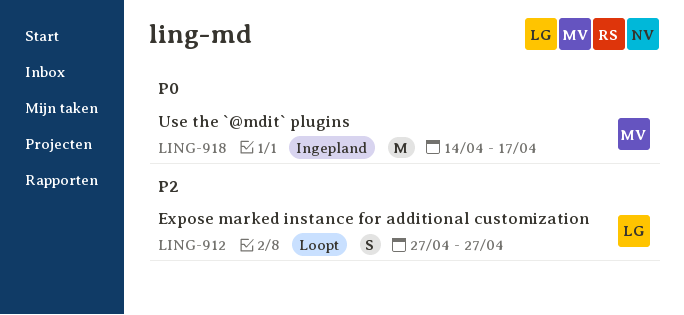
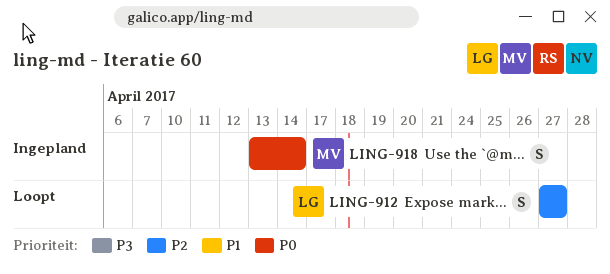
LING-918, estimate: M -> S
LING-918, start: Apr 14 -> Apr 13
LING-918, due: Apr 17 -> Apr 14

